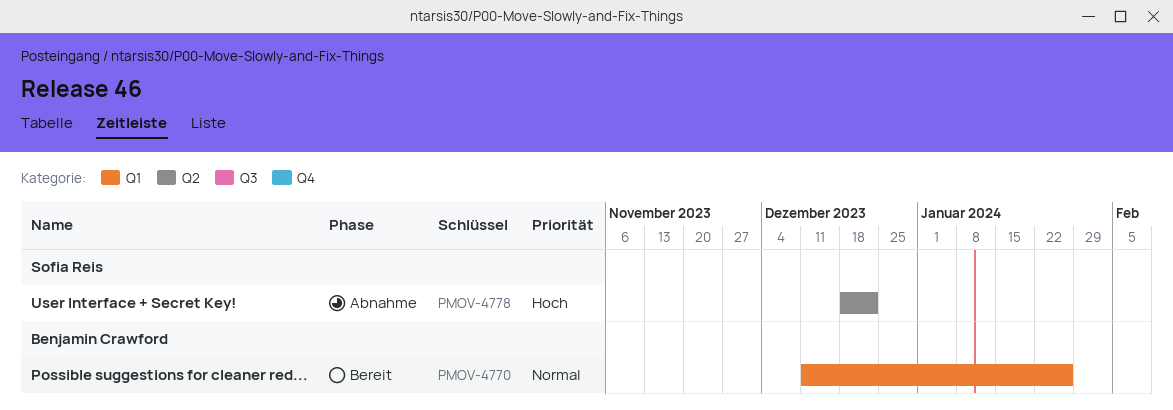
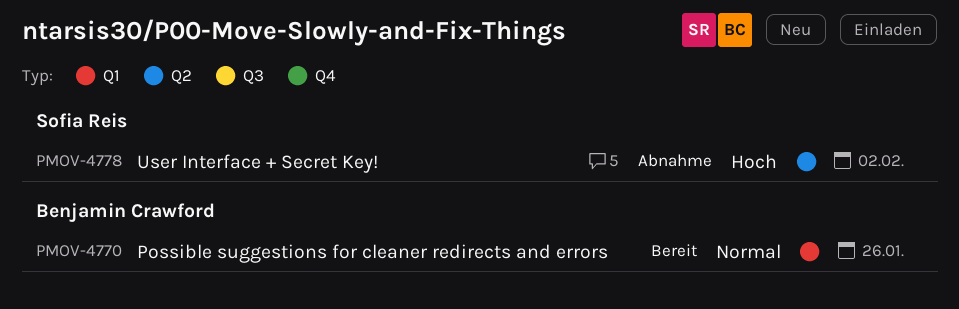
PMOV-4778, due: Dec 22 -> Feb 2

